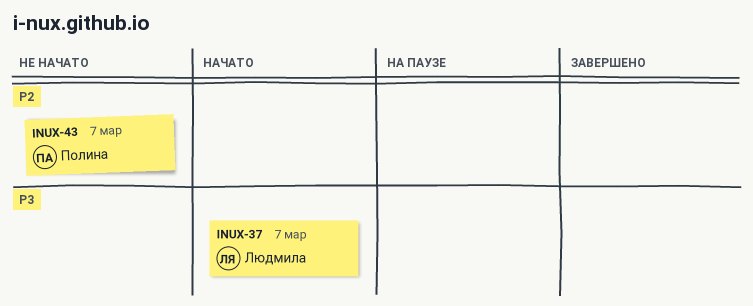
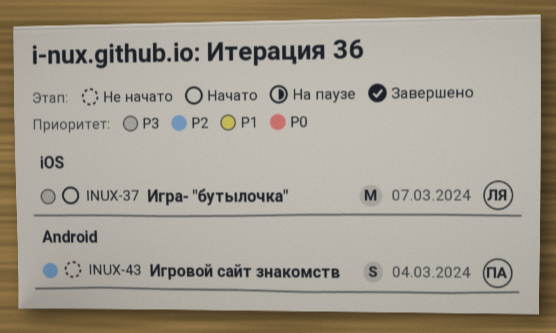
INUX-43, due: Mar 7 -> Mar 4

